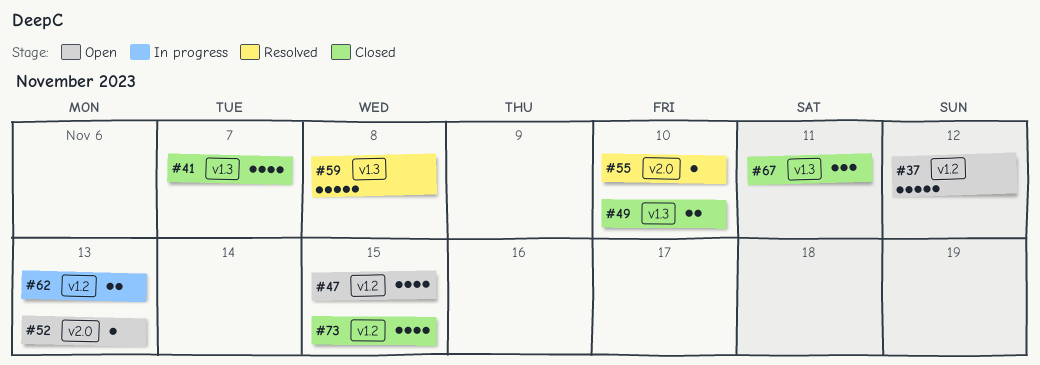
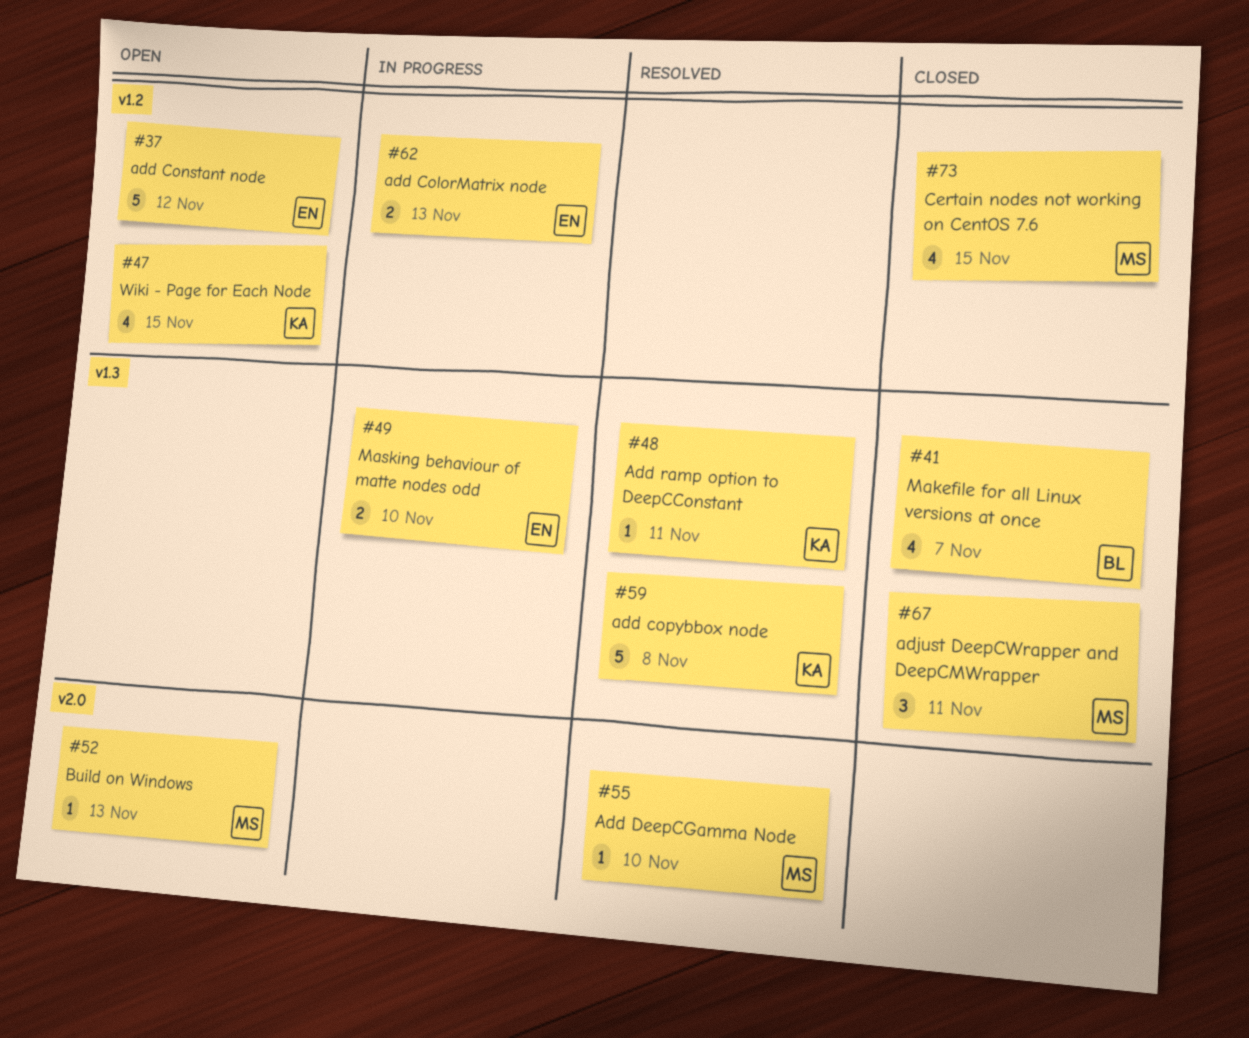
#48: none -> present
#49, status: Closed -> In progress

